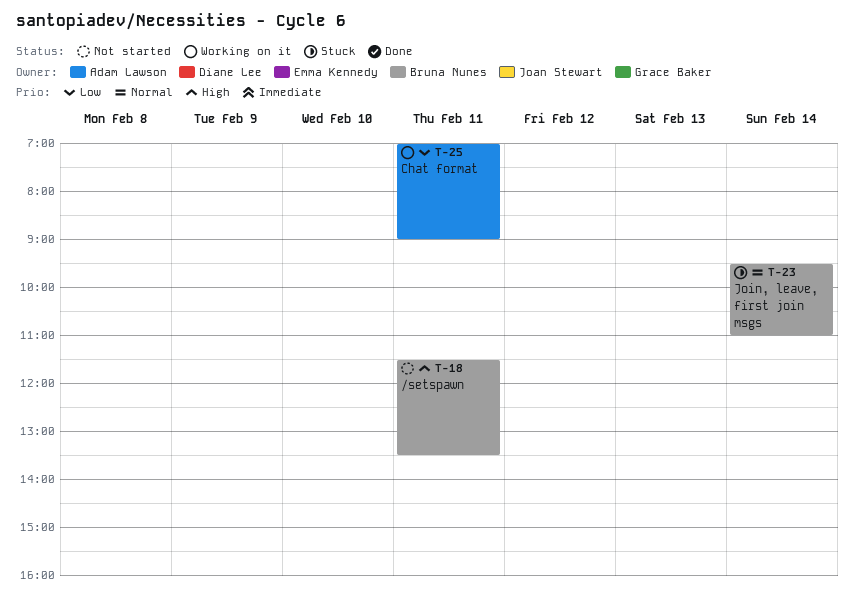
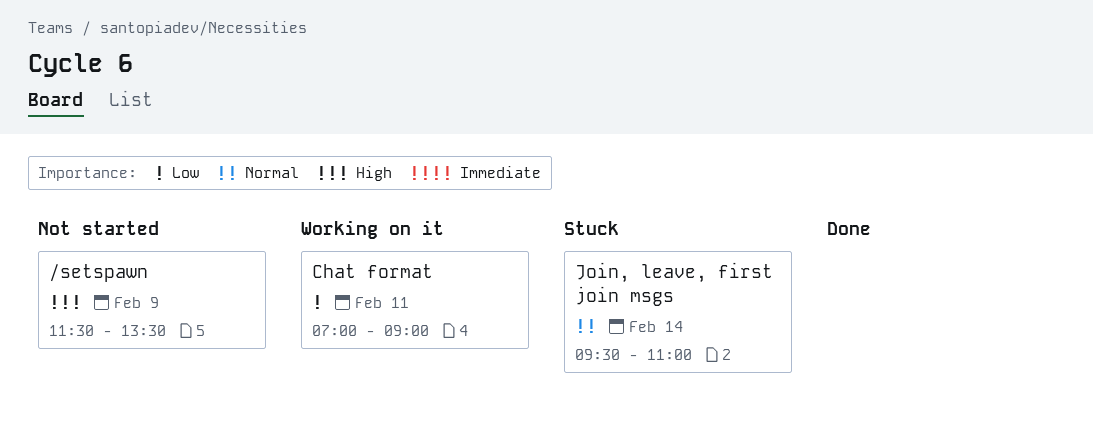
/setspawn, day: Feb 11 -> Feb 9

